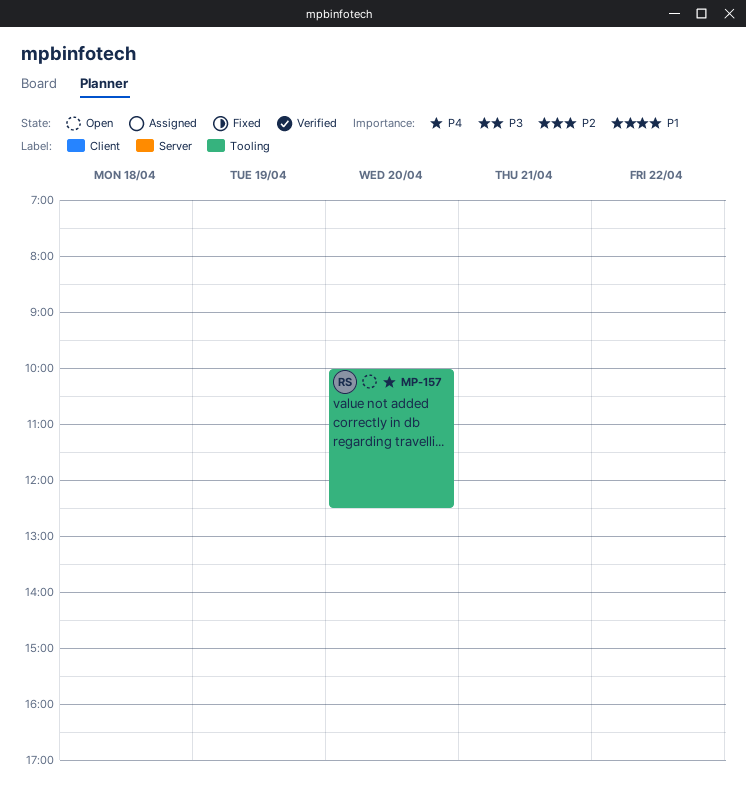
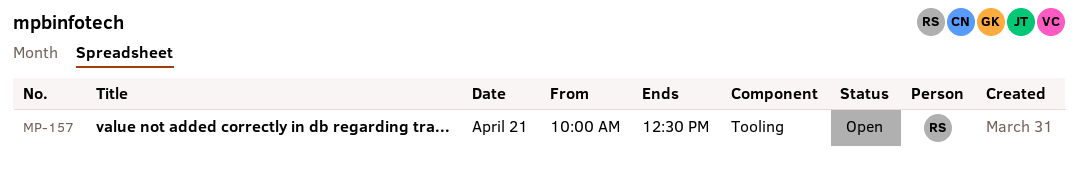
MP-157, day: Apr 20 -> Apr 21

